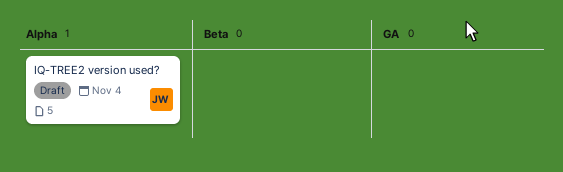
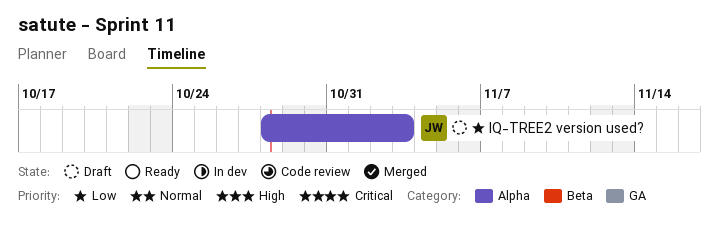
IQ-TREE2 version used?, due: Nov 4 -> Nov 3

